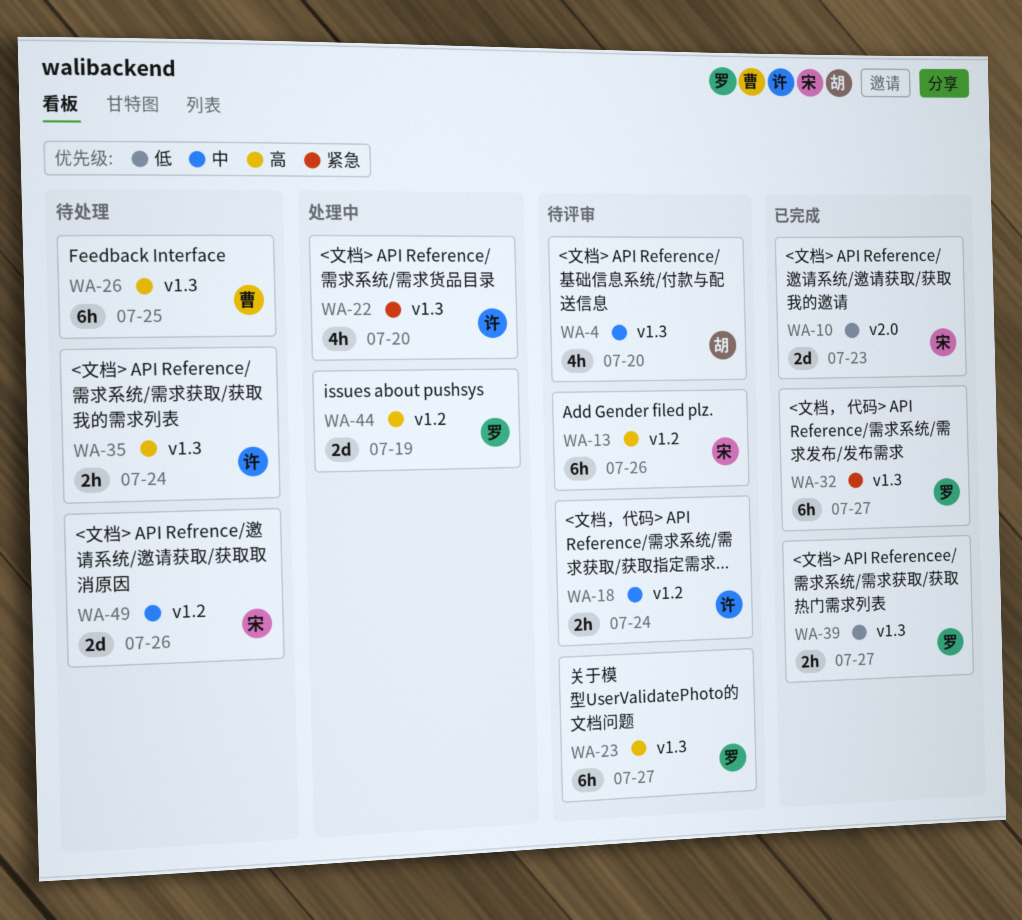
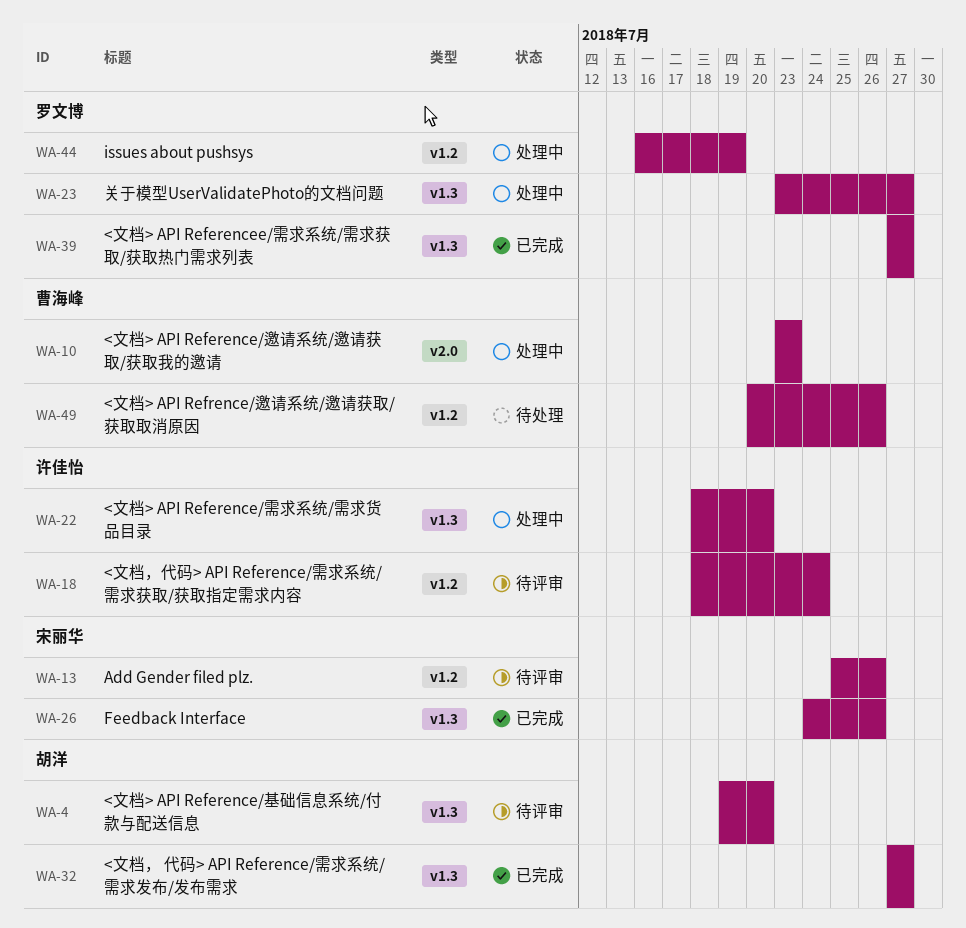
WA-10, status: 已完成 -> 处理中
WA-10, owner: 宋丽华 -> 曹海峰
WA-23, status: 待评审 -> 处理中
WA-26, status: 待处理 -> 已完成
WA-26, owner: 曹海峰 -> 宋丽华
WA-26, due: Jul 25 -> Jul 26
WA-32, owner: 罗文博 -> 胡洋
WA-35: present -> none
WA-49, owner: 宋丽华 -> 曹海峰

